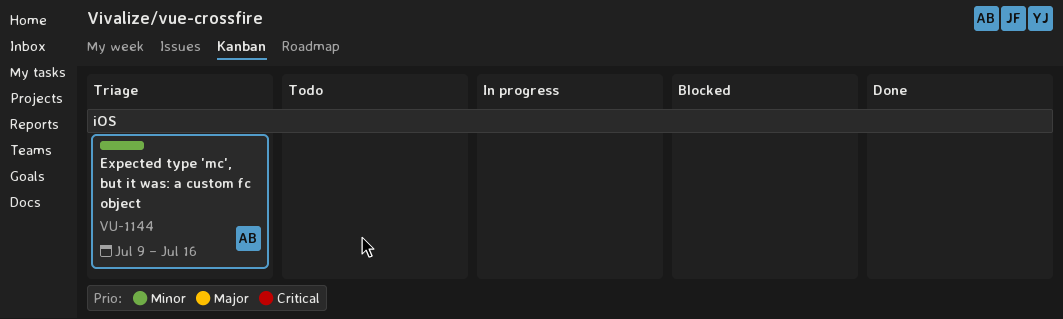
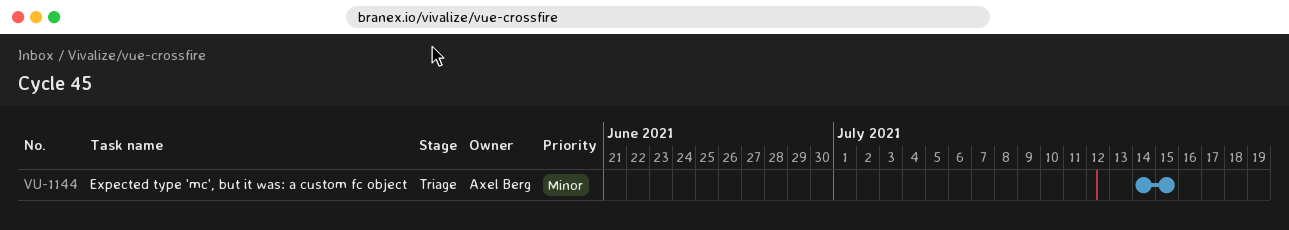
VU-1144, start: Jul 9 -> Jul 14
VU-1144, due: Jul 16 -> Jul 15

